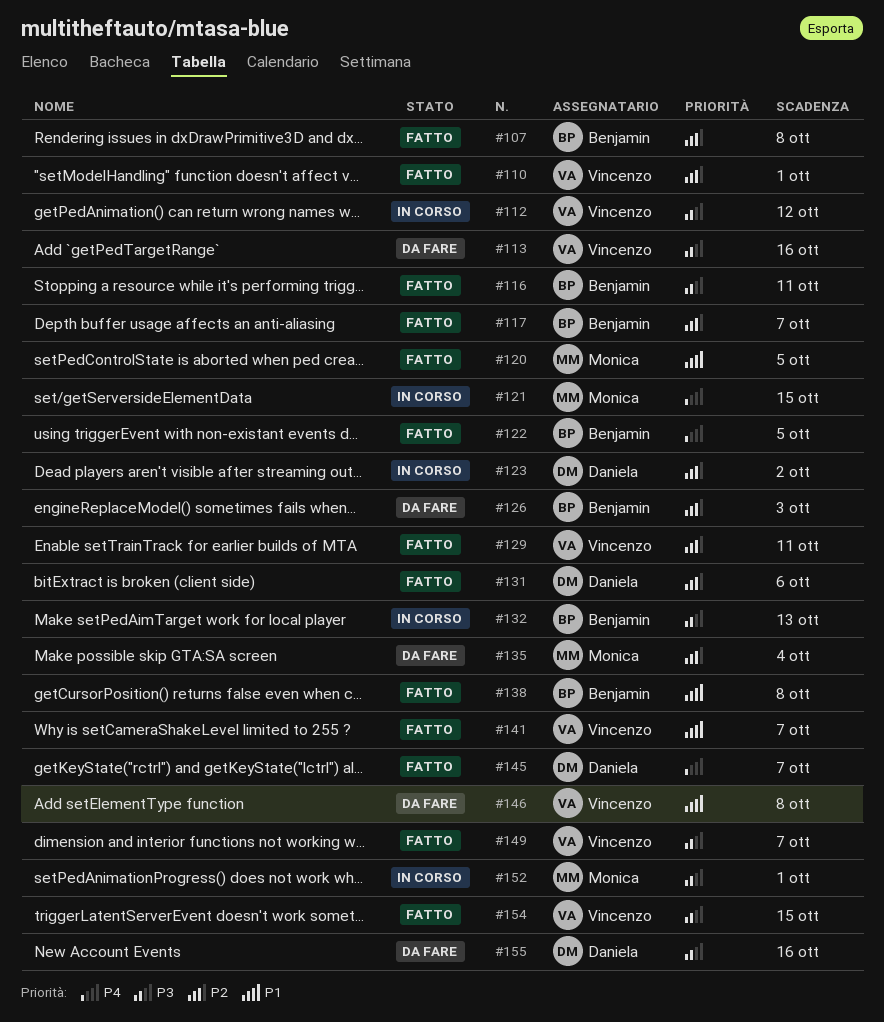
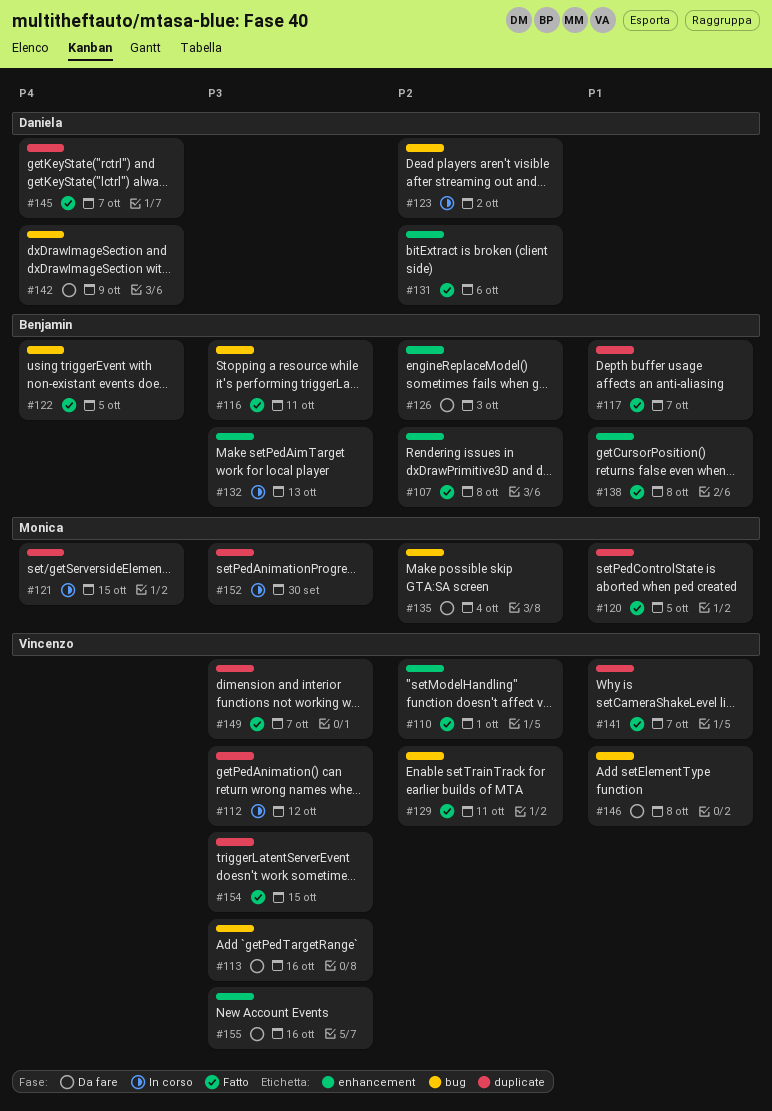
#117, priority: P2 -> P1
#142: none -> present
#152, due: Oct 1 -> Sep 30
#155, owner: Daniela -> Vincenzo

